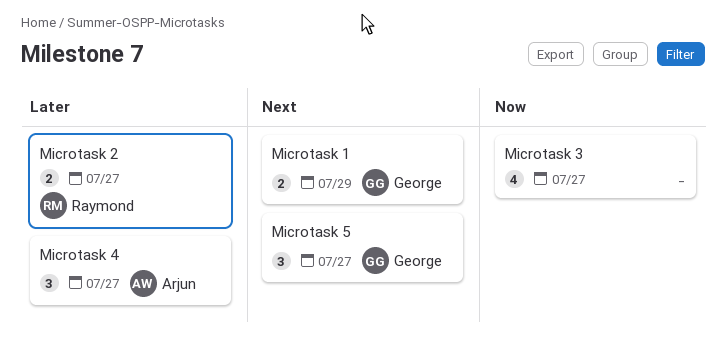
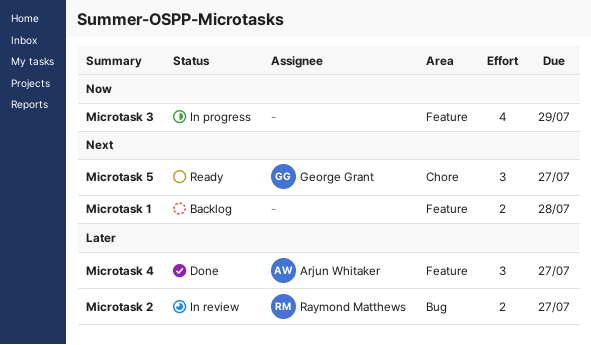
Microtask 1, owner: George Grant -> none
Microtask 1, due: Jul 29 -> Jul 28
Microtask 3, due: Jul 27 -> Jul 29

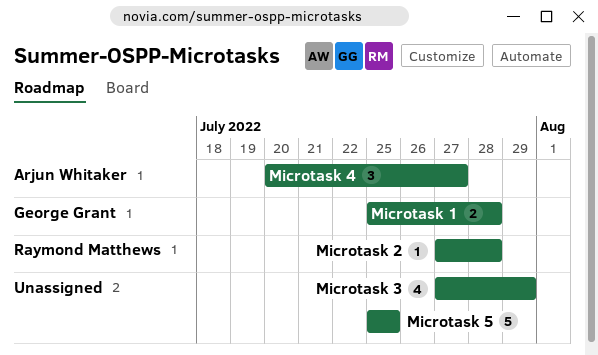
Microtask 1, owner: none -> George Grant
Microtask 2, estimate: 2 -> 1
Microtask 2, due: Jul 27 -> Jul 28
Microtask 5, owner: George Grant -> none
Microtask 5, estimate: 3 -> 5
Microtask 5, due: Jul 27 -> Jul 25

